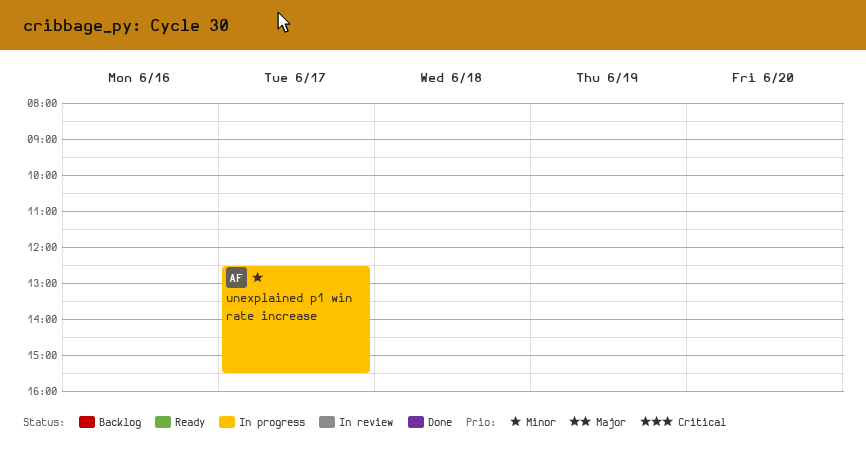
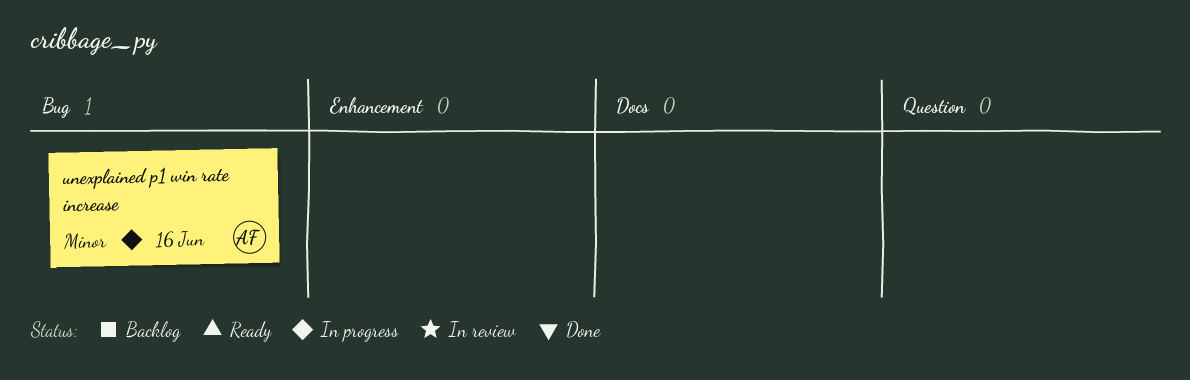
unexplained p1 win rate increase, day: Jun 17 -> Jun 16

